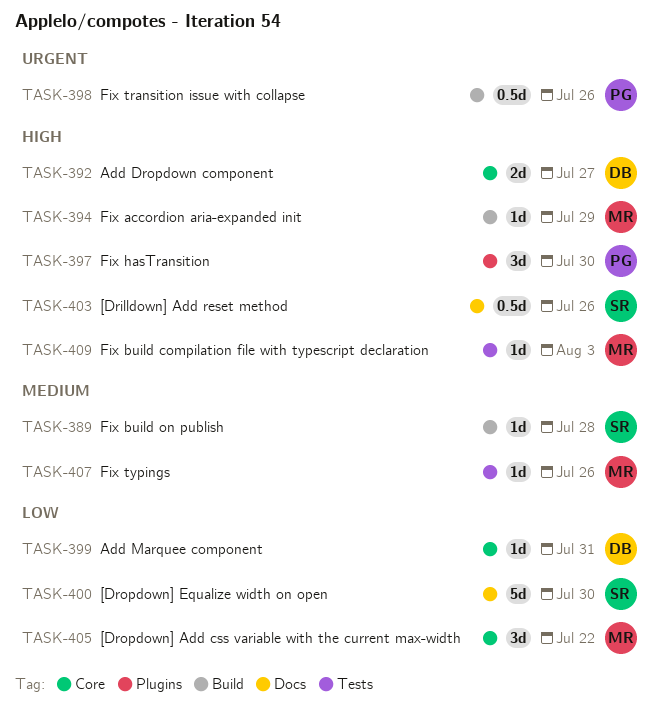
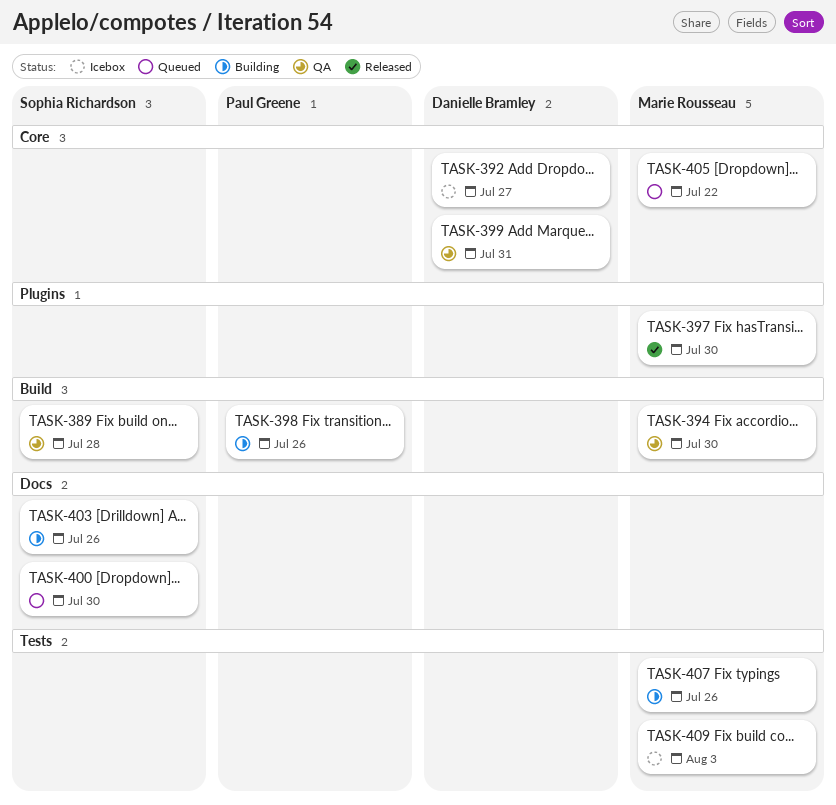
TASK-394, due: Jul 29 -> Jul 30
TASK-397, owner: Paul Greene -> Marie Rousseau

